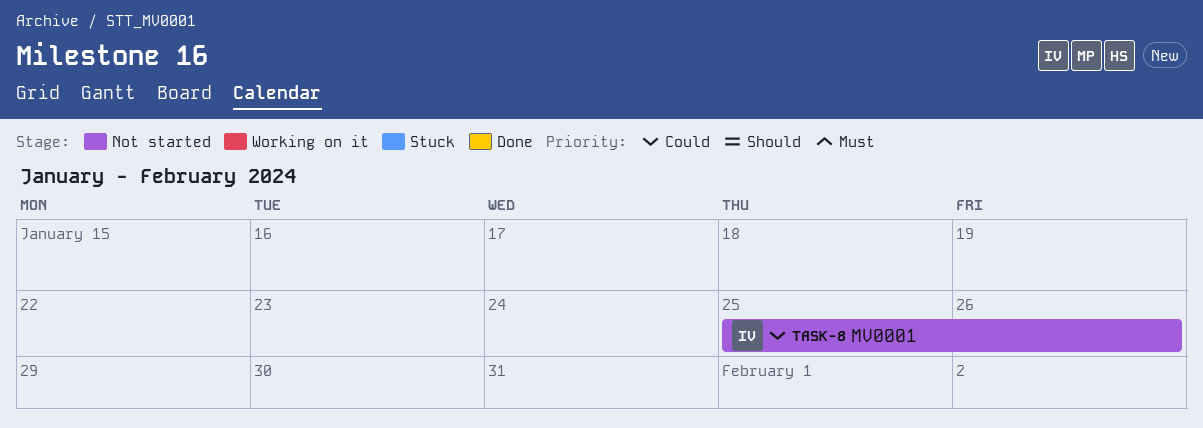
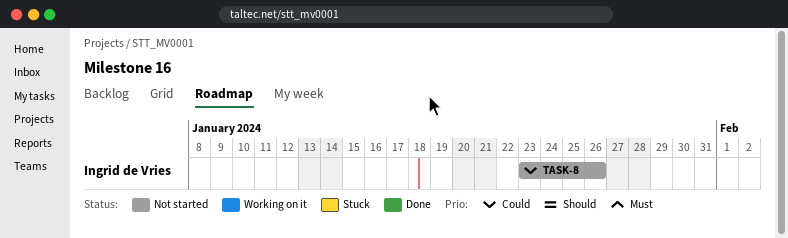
TASK-8, start: Jan 25 -> Jan 23

